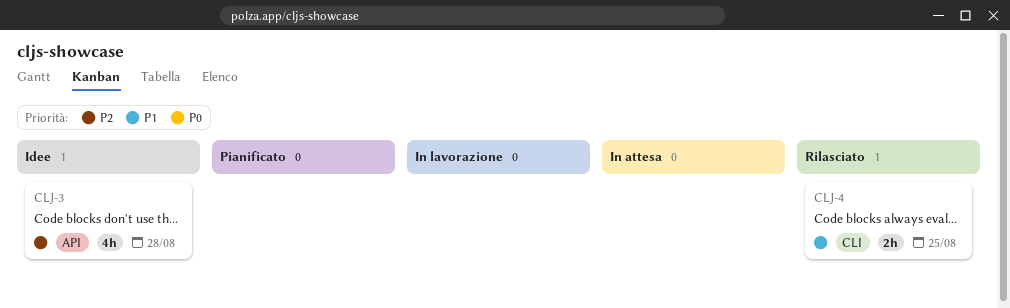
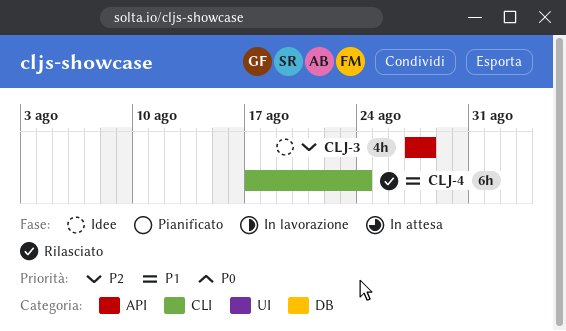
CLJ-4, estimate: 2h -> 6h
CLJ-4, due: Aug 25 -> Aug 24

